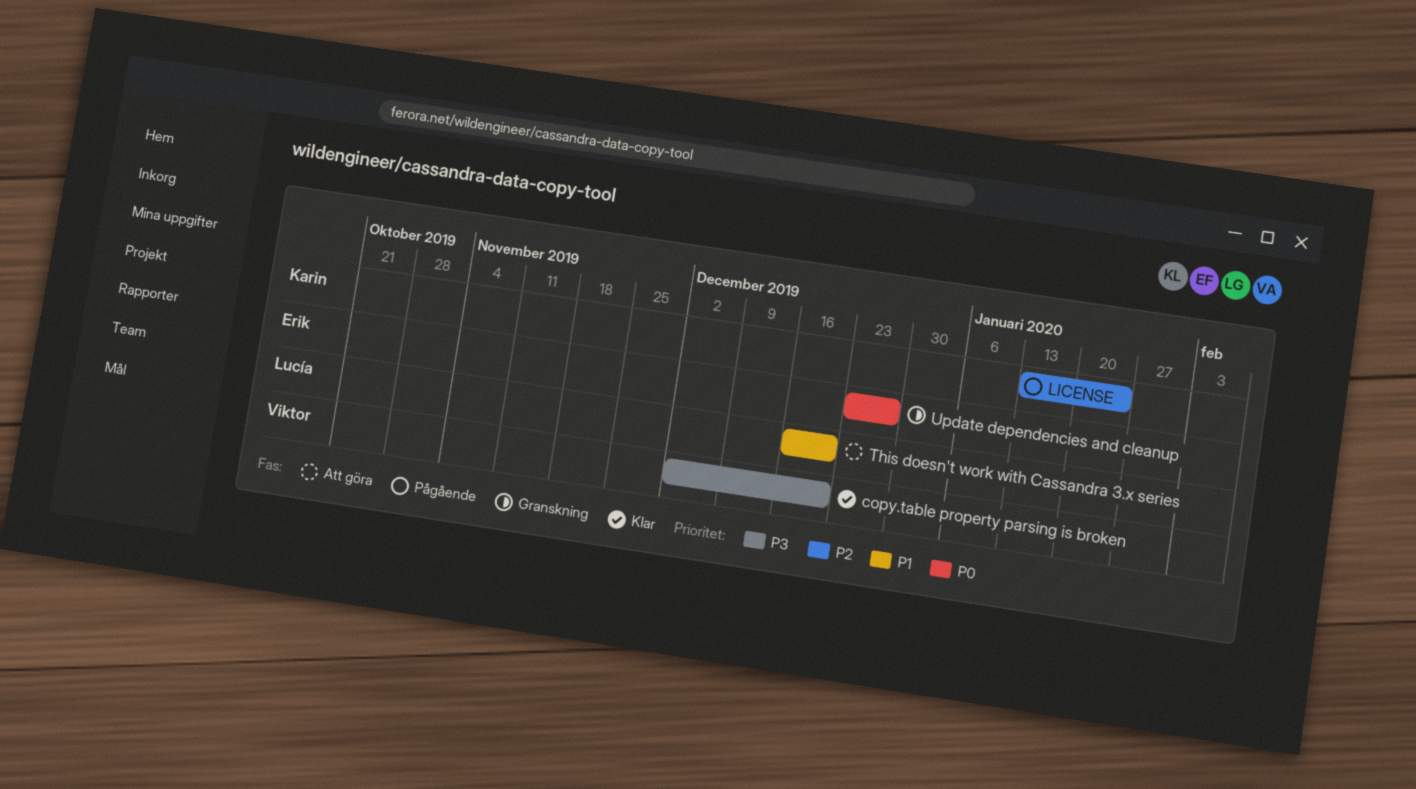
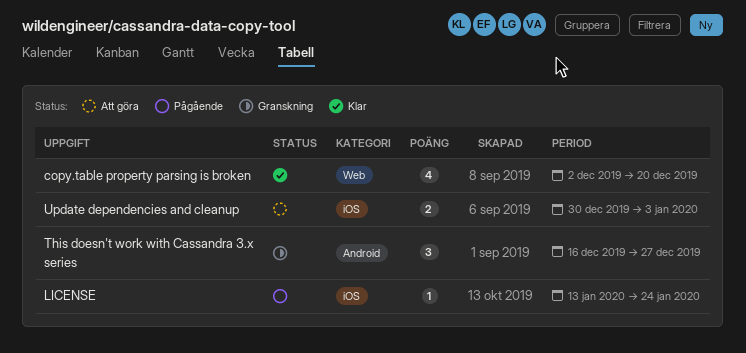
This doesn't work with Cassandra 3.x series, status: Att göra -> Granskning
This doesn't work with Cassandra 3.x series, due: Dec 20 -> Dec 27
Update dependencies and cleanup, status: Granskning -> Att göra
Update dependencies and cleanup, start: Dec 23 -> Dec 30
Update dependencies and cleanup, due: Dec 27 -> Jan 3

